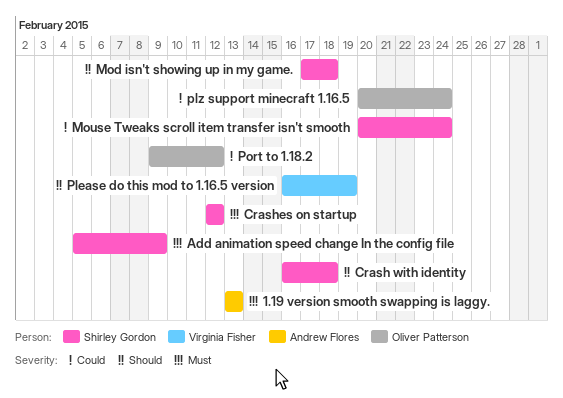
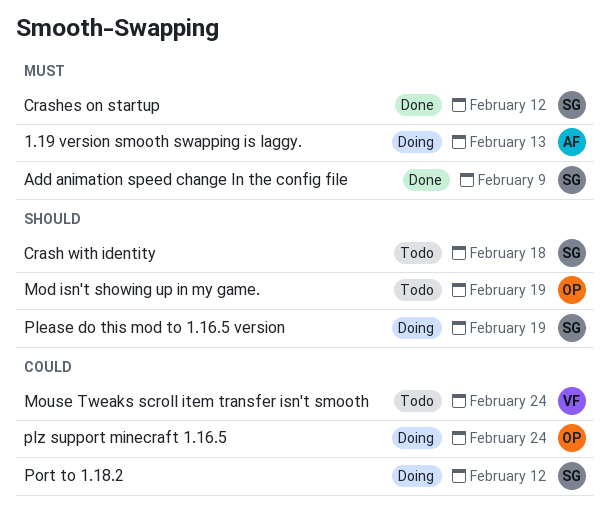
Mod isn't showing up in my game., owner: Shirley Gordon -> Oliver Patterson
Mod isn't showing up in my game., due: Feb 18 -> Feb 19
Mouse Tweaks scroll item transfer isn't smooth, owner: Shirley Gordon -> Virginia Fisher
Please do this mod to 1.16.5 version, owner: Virginia Fisher -> Shirley Gordon
Port to 1.18.2, owner: Oliver Patterson -> Shirley Gordon

